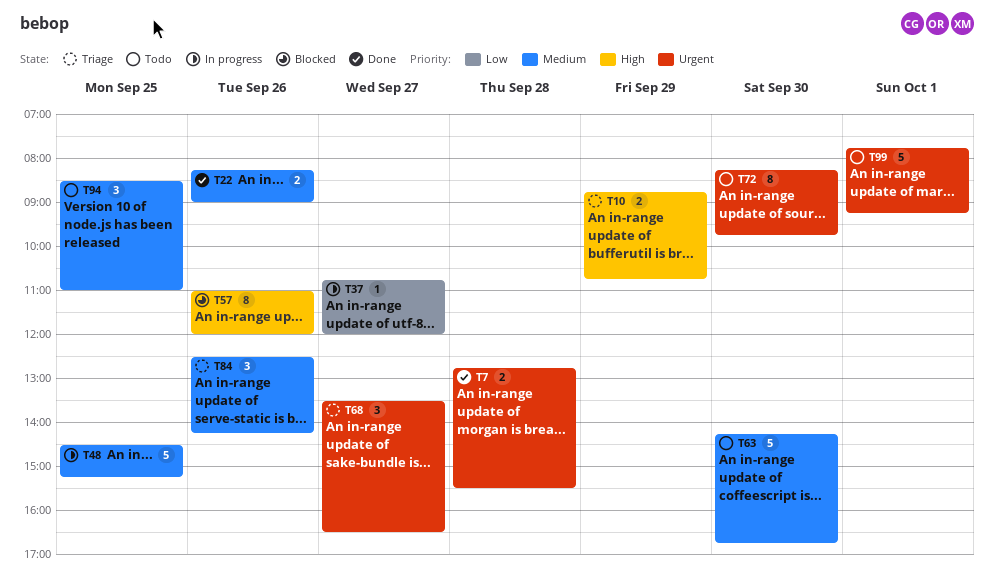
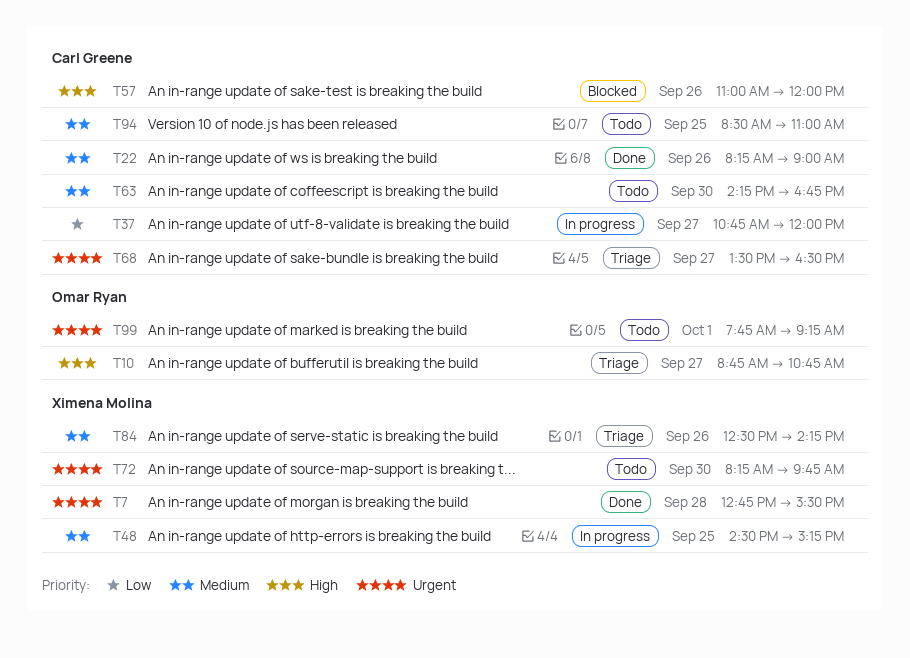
T10, day: Sep 29 -> Sep 27

